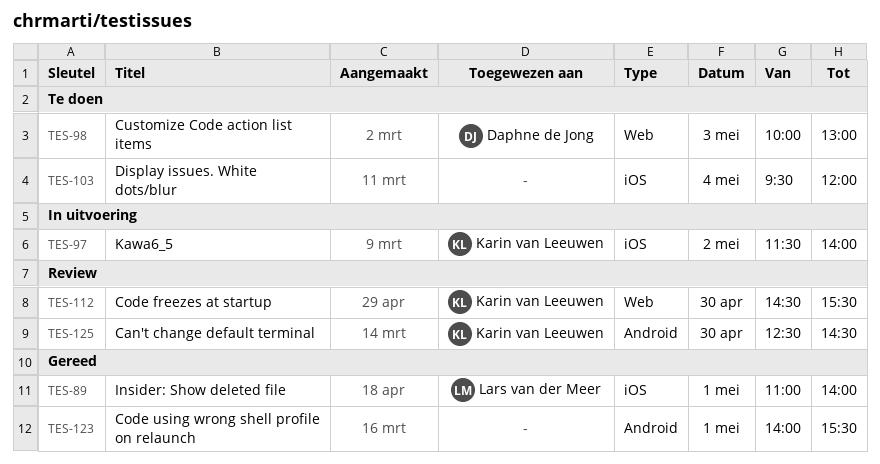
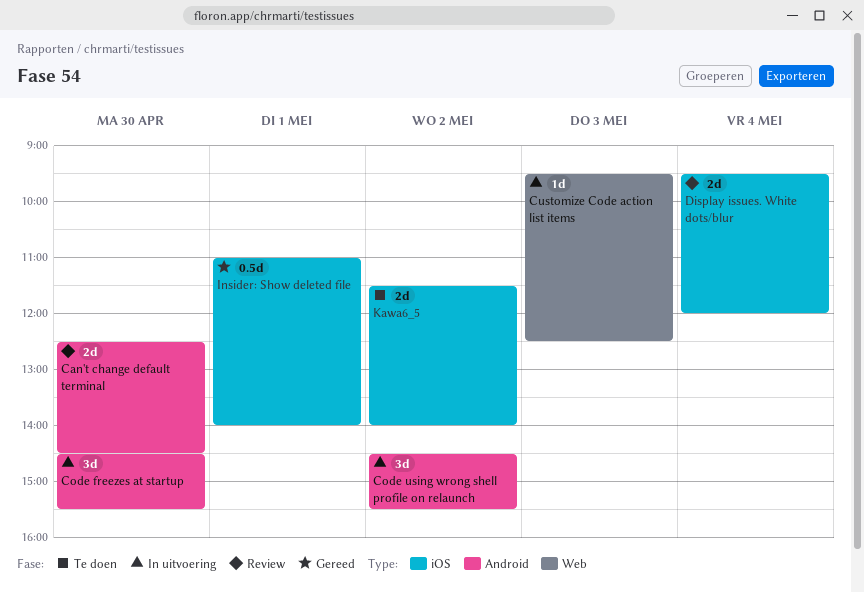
Code freezes at startup, status: Review -> In uitvoering
Code freezes at startup, label: Web -> Android
Code using wrong shell profile on relaunch, status: Gereed -> In uitvoering
Code using wrong shell profile on relaunch, day: May 1 -> May 2
Code using wrong shell profile on relaunch, begins: 14:00 -> 14:30
Customize Code action list items, status: Te doen -> In uitvoering
Customize Code action list items, begins: 10:00 -> 09:30
Customize Code action list items, ends: 13:00 -> 12:30
Display issues. White dots/blur, status: Te doen -> Review
Kawa6_5, status: In uitvoering -> Te doen

